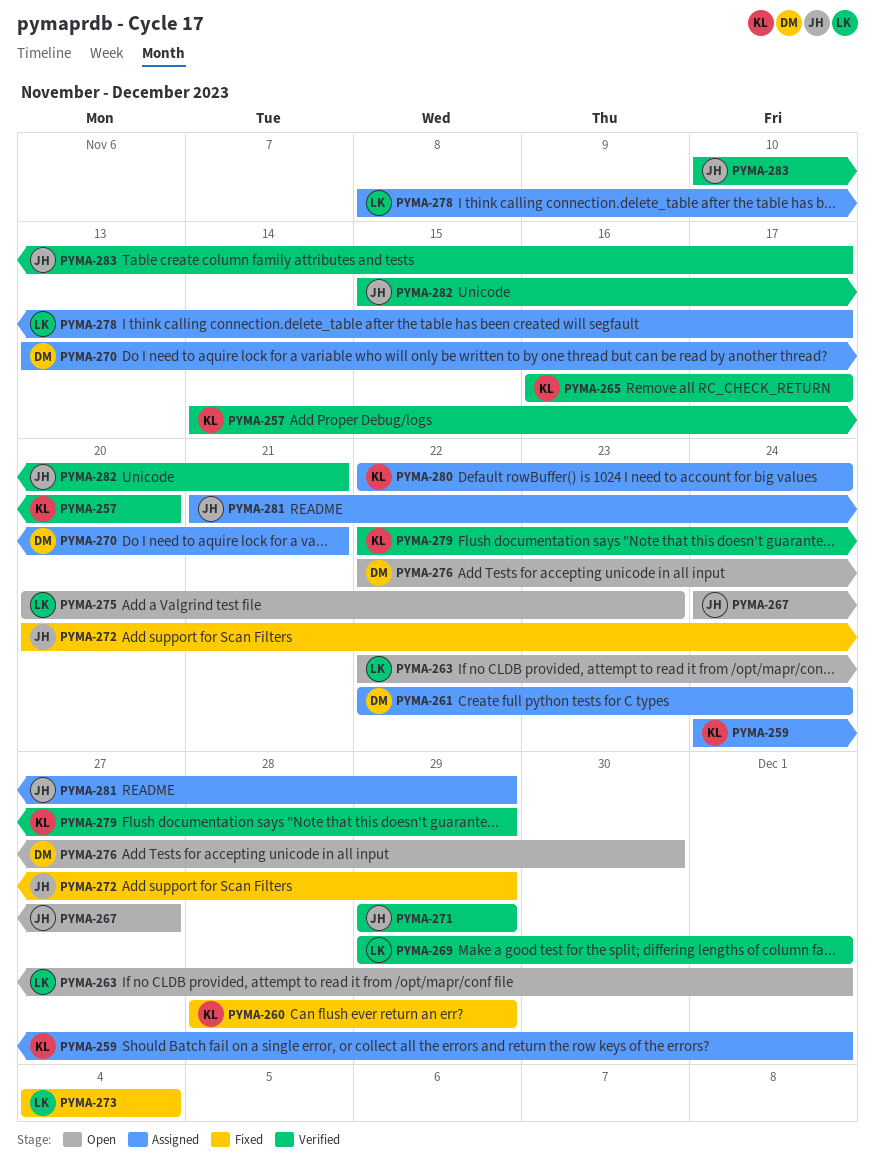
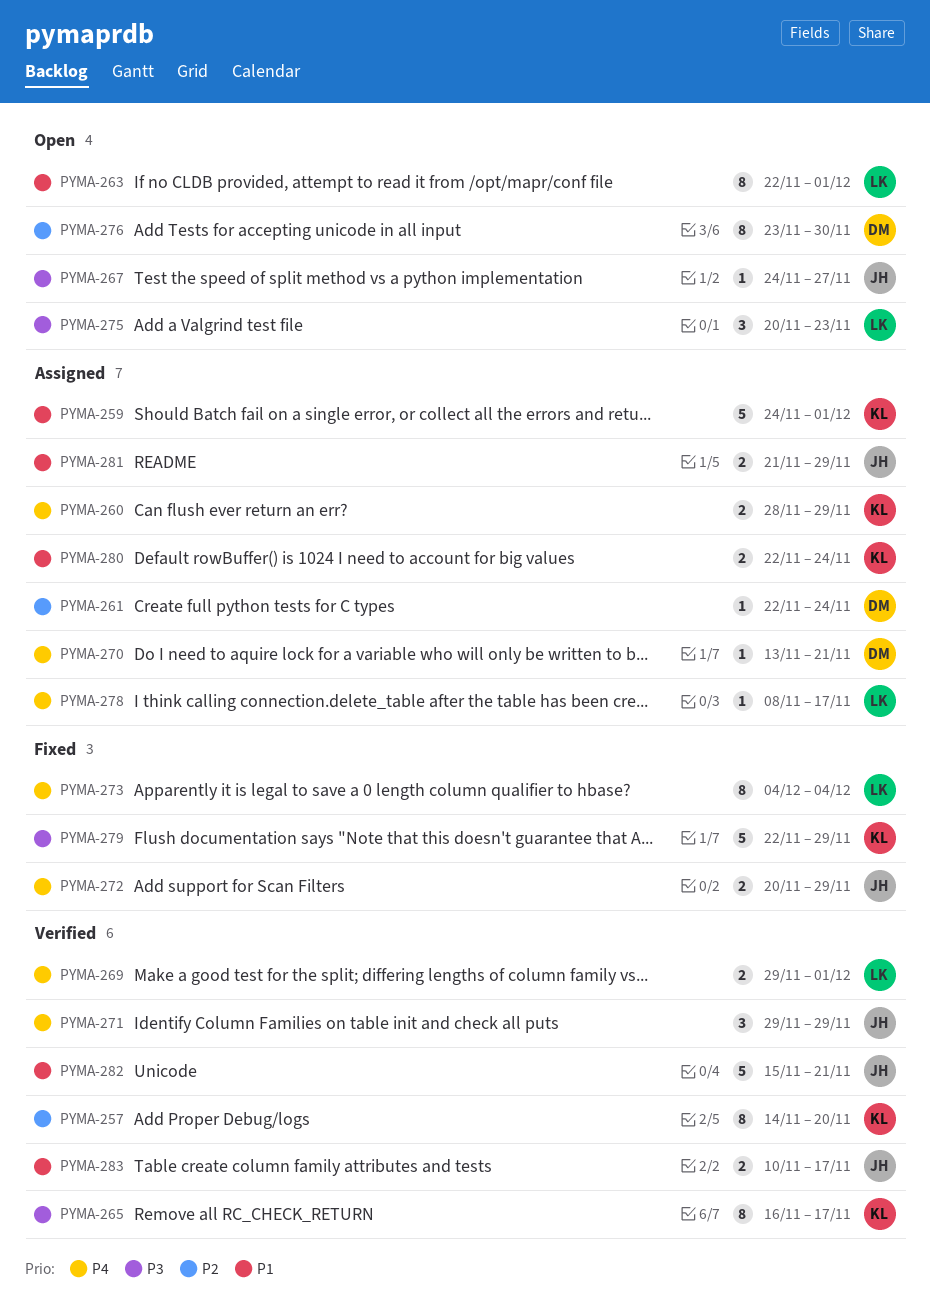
PYMA-260, status: Fixed -> Assigned
PYMA-276, start: Nov 22 -> Nov 23
PYMA-279, status: Verified -> Fixed

